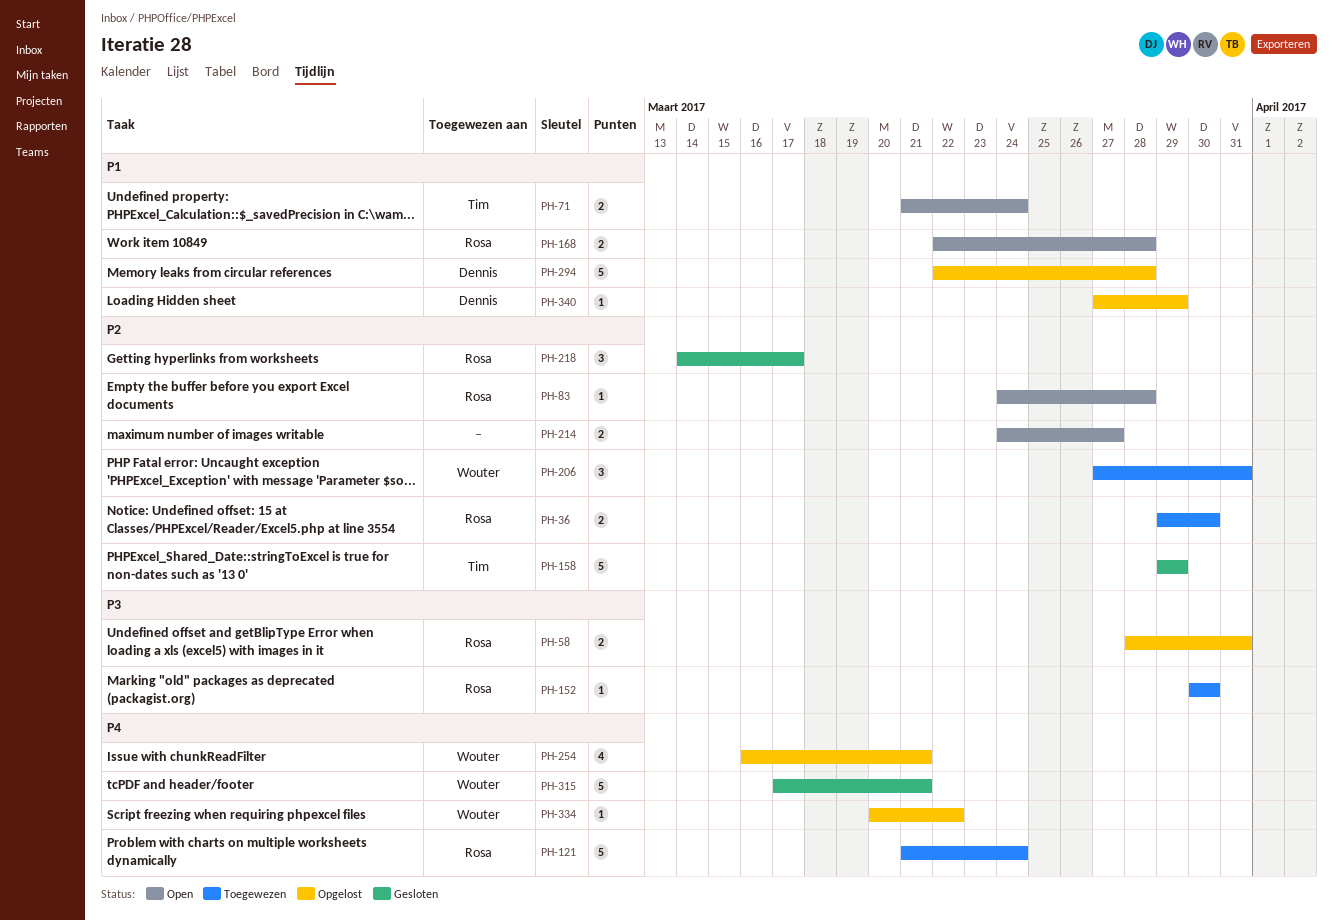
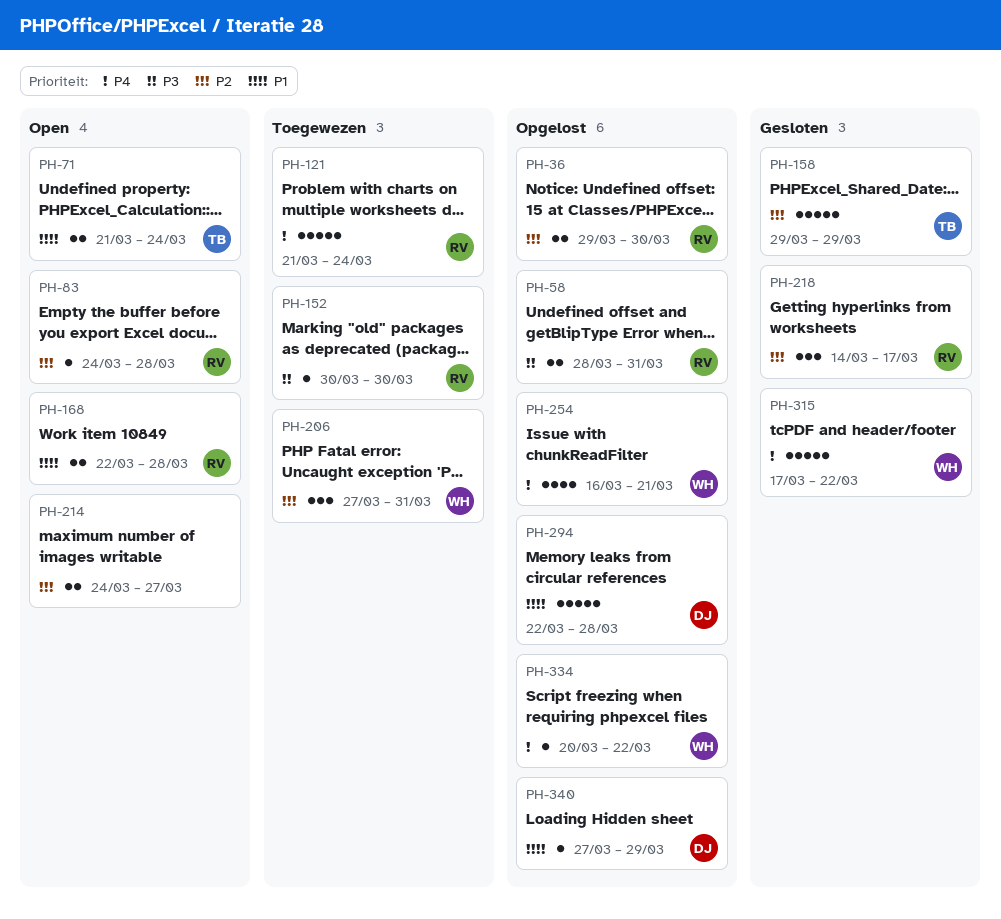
PH-36, status: Toegewezen -> Opgelost
PH-315, due: Mar 21 -> Mar 22

